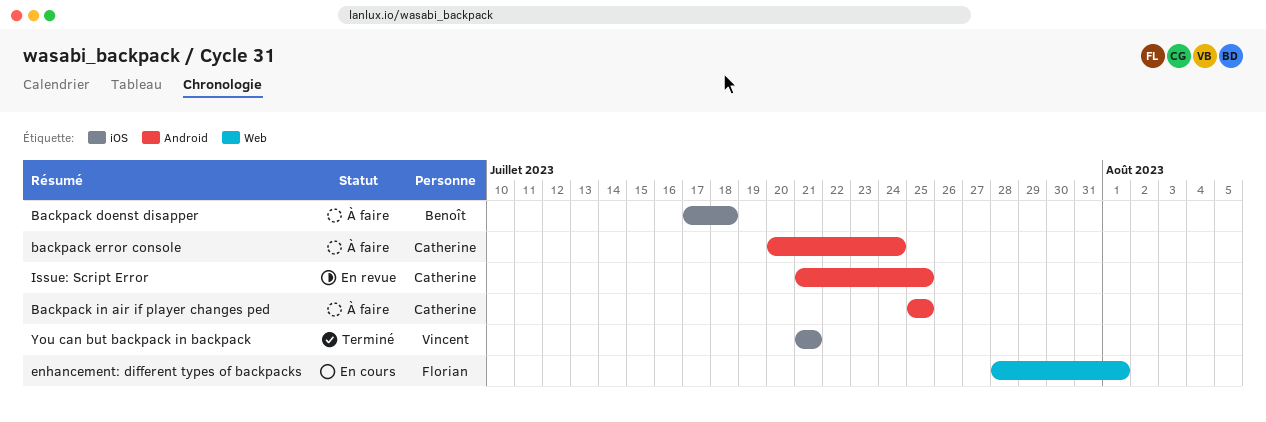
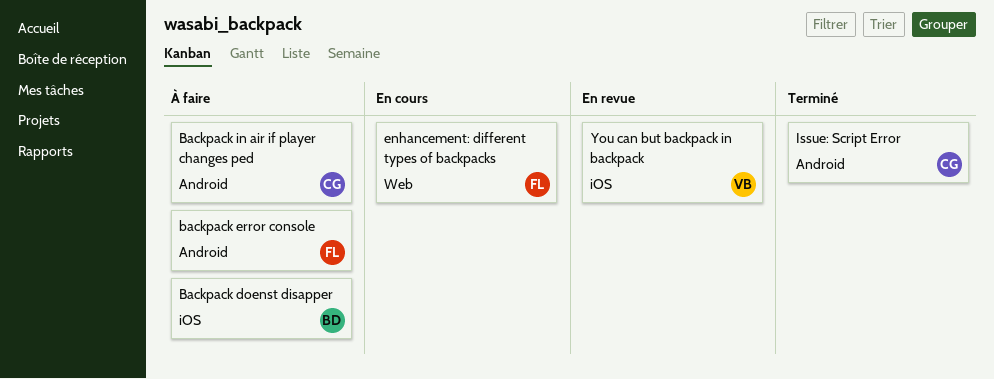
backpack error console, owner: Catherine -> Florian
Issue: Script Error, status: En revue -> Terminé
You can but backpack in backpack, status: Terminé -> En revue

